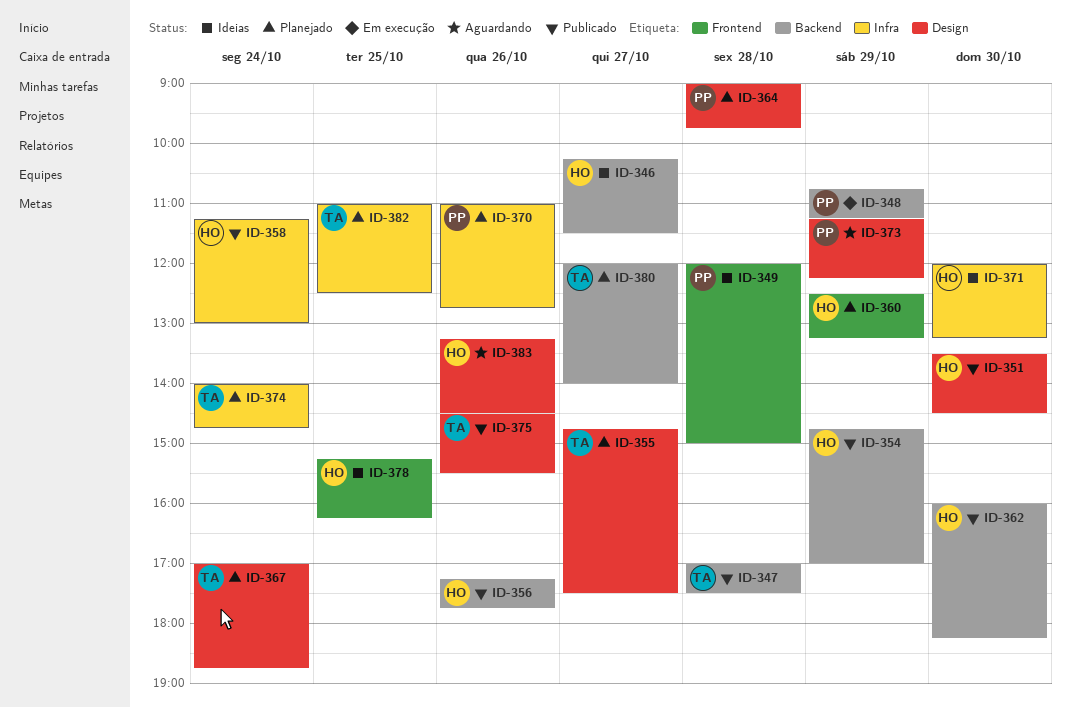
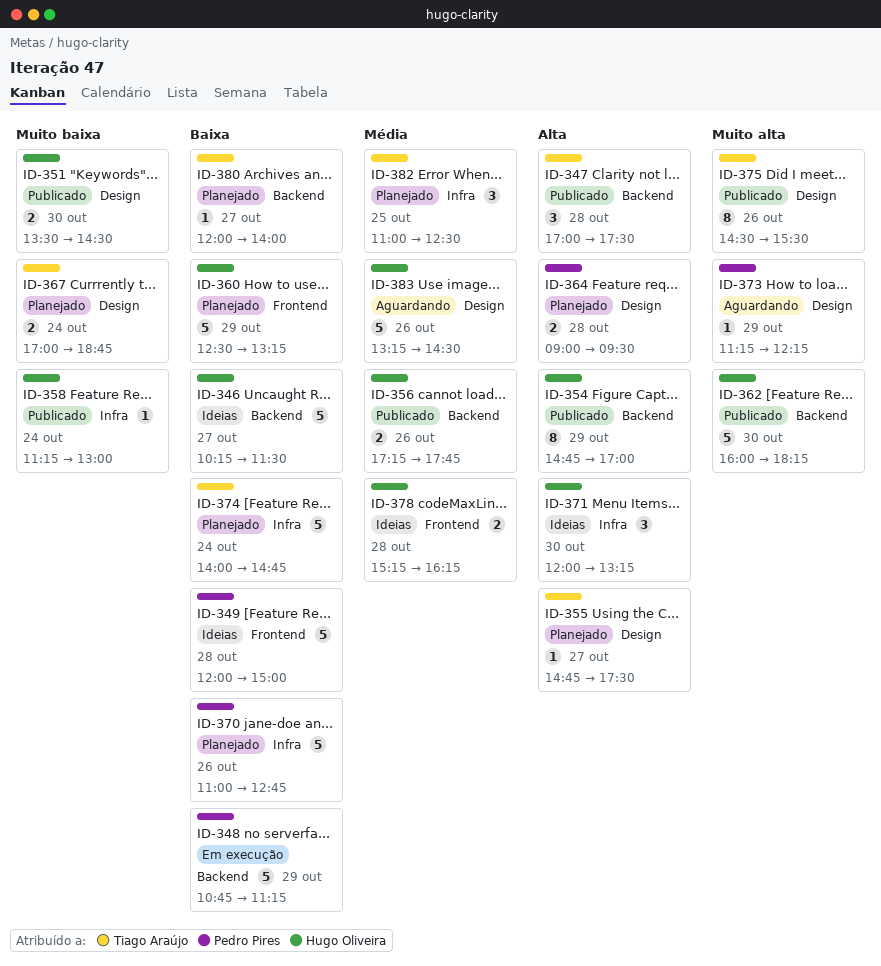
ID-364, ends: 09:45 -> 09:30
ID-378, day: Oct 25 -> Oct 28

